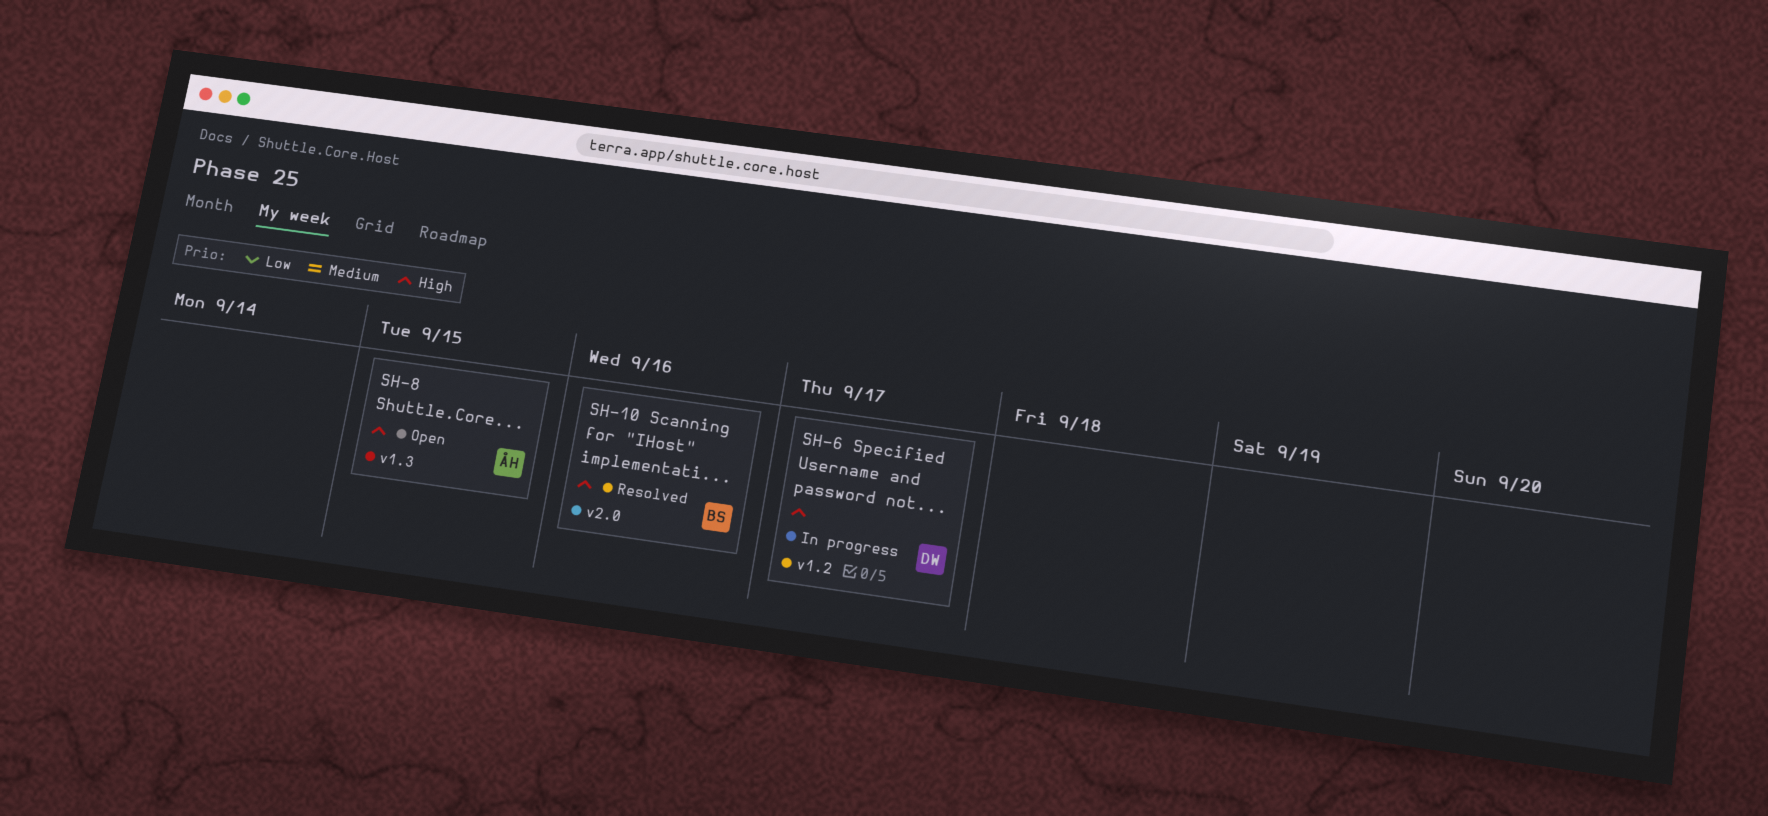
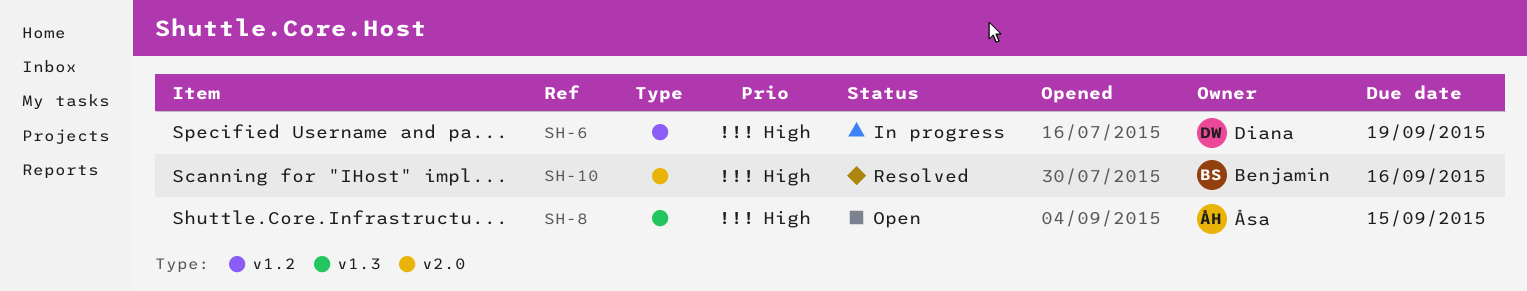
SH-6, due: Sep 17 -> Sep 19

